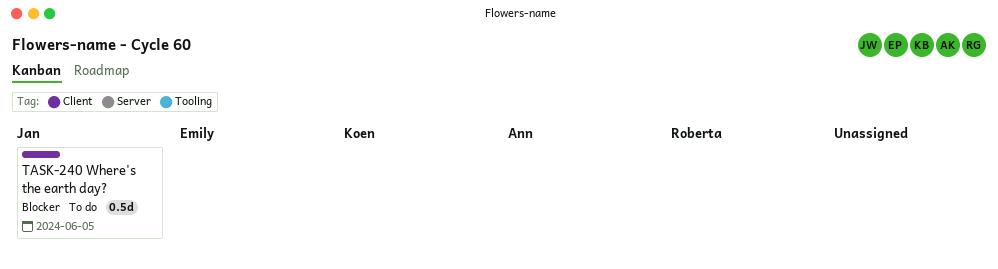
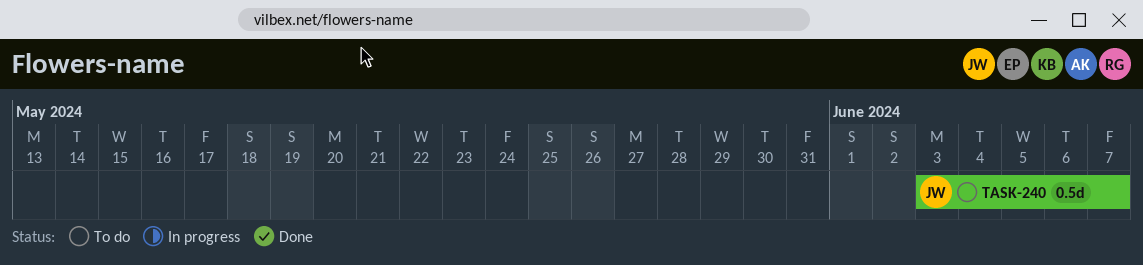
TASK-240, due: Jun 5 -> Jun 7

